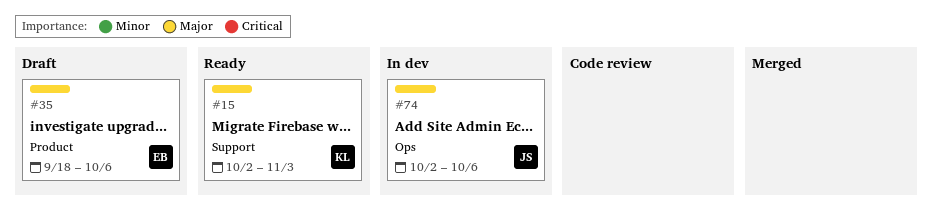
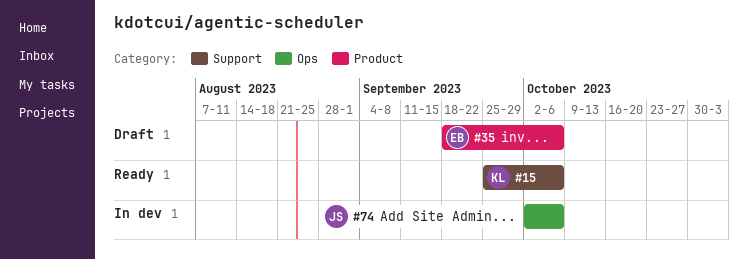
#15, start: Oct 2 -> Sep 25
#15, due: Nov 3 -> Oct 6

